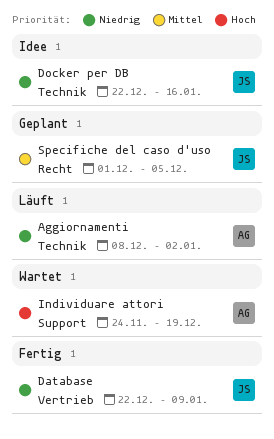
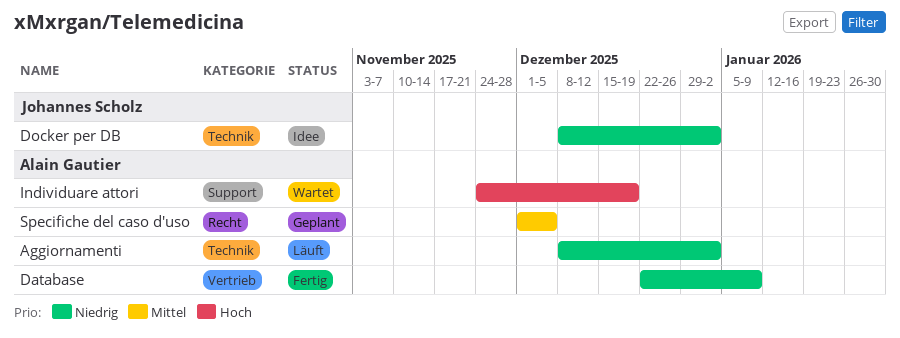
Database, owner: Johannes Scholz -> Alain Gautier
Docker per DB, start: Dec 22 -> Dec 8
Docker per DB, due: Jan 16 -> Jan 2
Specifiche del caso d'uso, owner: Johannes Scholz -> Alain Gautier

